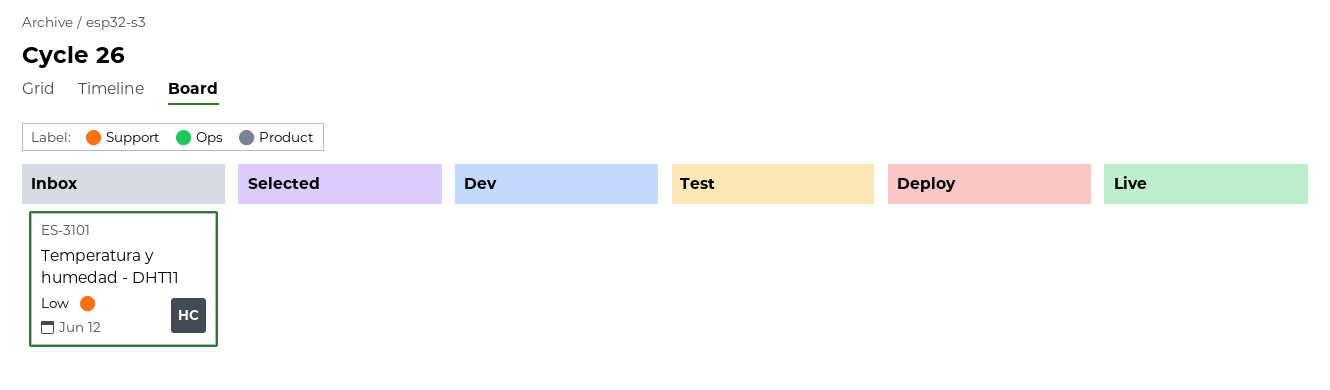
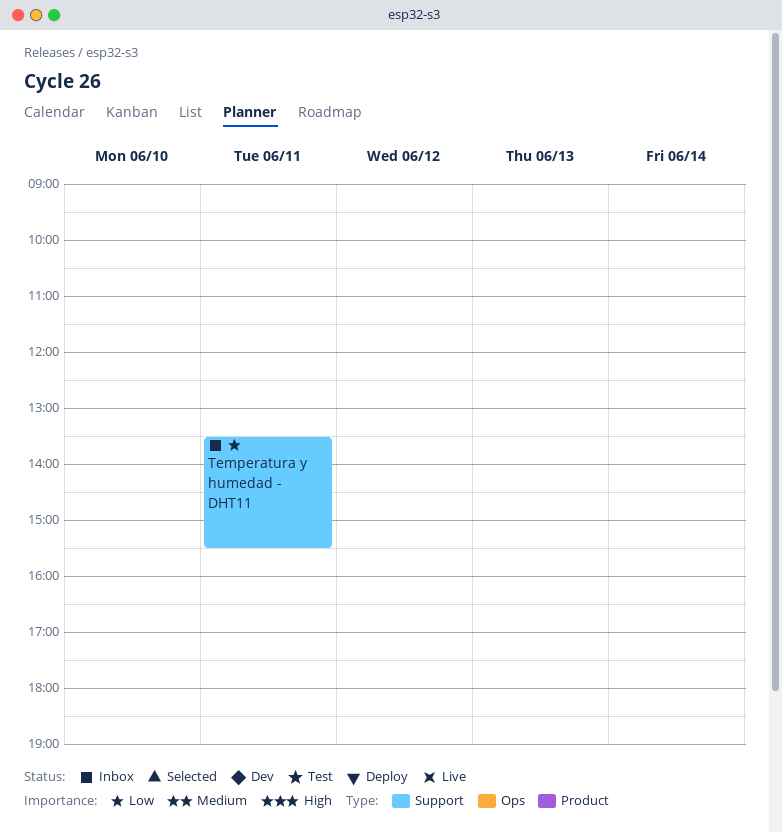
Temperatura y humedad - DHT11, day: Jun 12 -> Jun 11

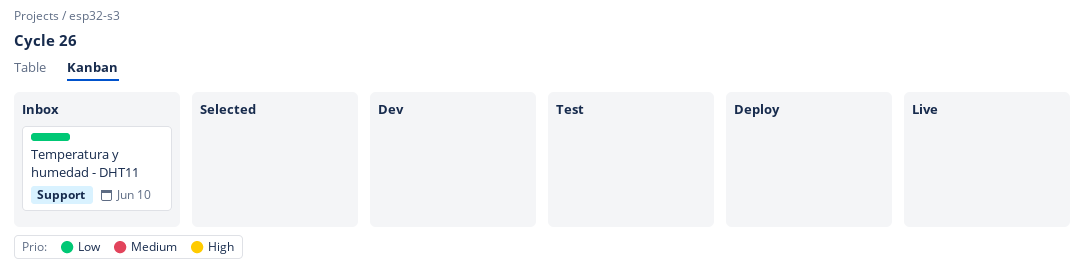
Temperatura y humedad - DHT11, day: Jun 11 -> Jun 10

